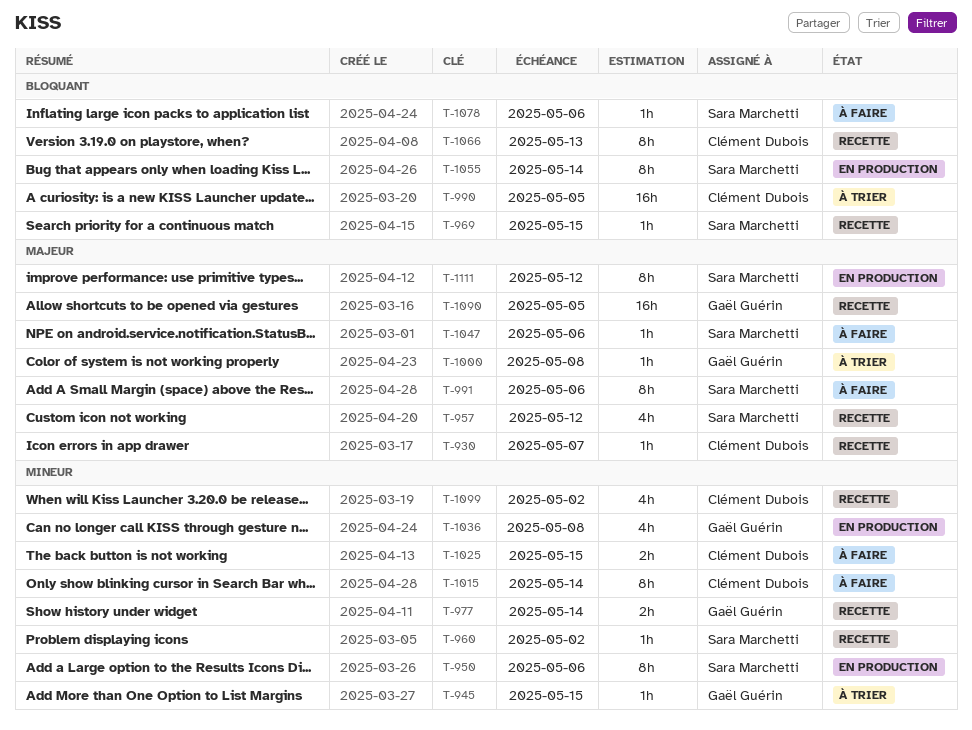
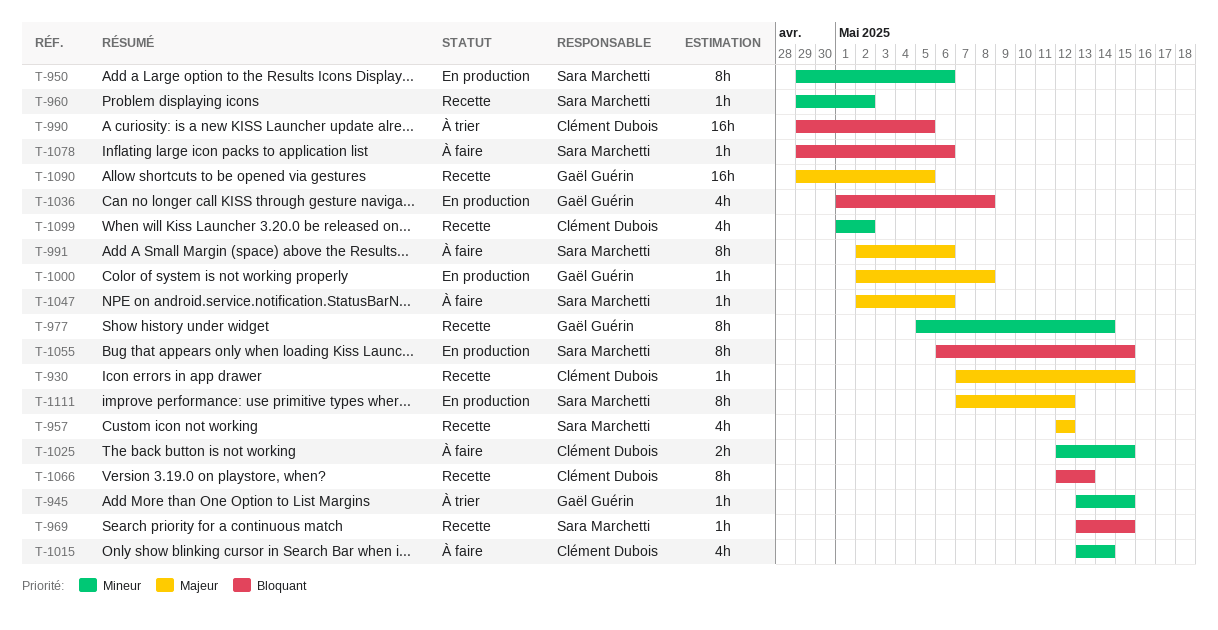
T-930, due: May 7 -> May 15
T-977, estimate: 2h -> 8h
T-1000, status: À trier -> En production
T-1015, estimate: 8h -> 4h
T-1036, priority: Mineur -> Bloquant
T-1055, due: May 14 -> May 15

